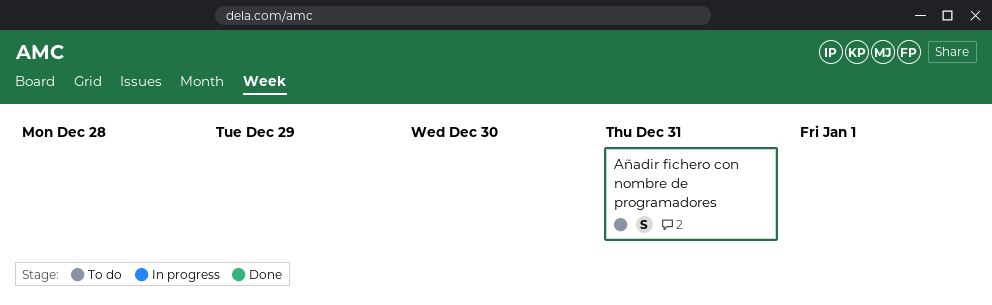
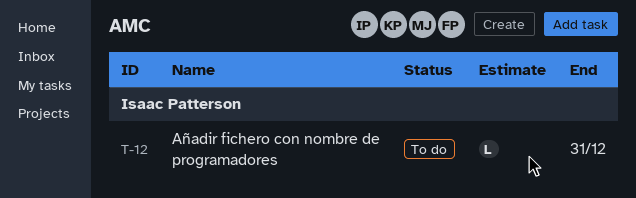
Añadir fichero con nombre de programadores, estimate: S -> L

